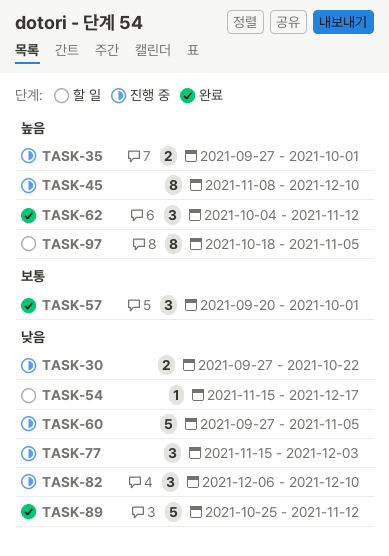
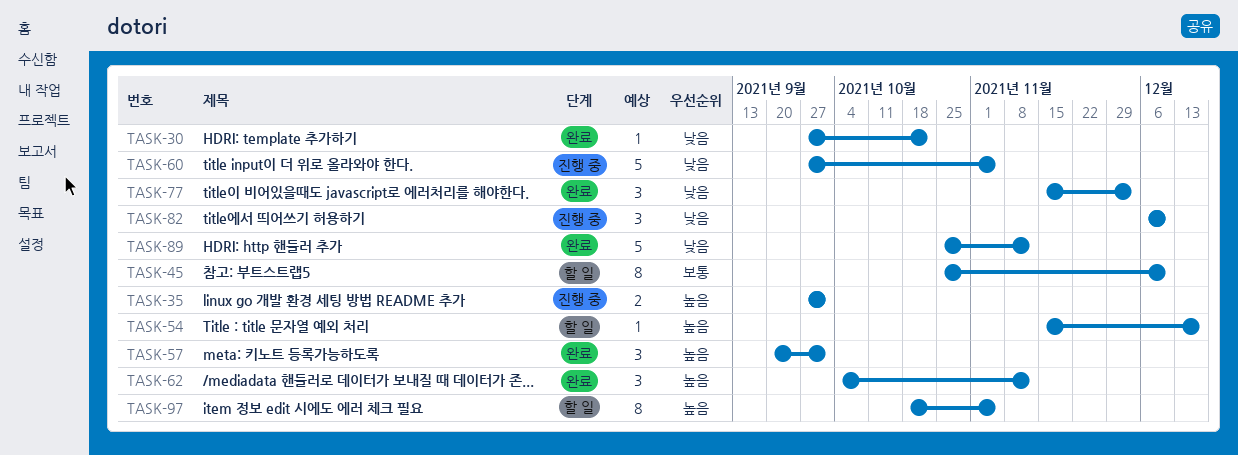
TASK-30, status: 진행 중 -> 완료
TASK-30, estimate: 2 -> 1
TASK-45, status: 진행 중 -> 할 일
TASK-45, priority: 높음 -> 보통
TASK-45, start: Nov 8 -> Oct 25
TASK-54, priority: 낮음 -> 높음
TASK-57, priority: 보통 -> 높음
TASK-77, status: 진행 중 -> 완료

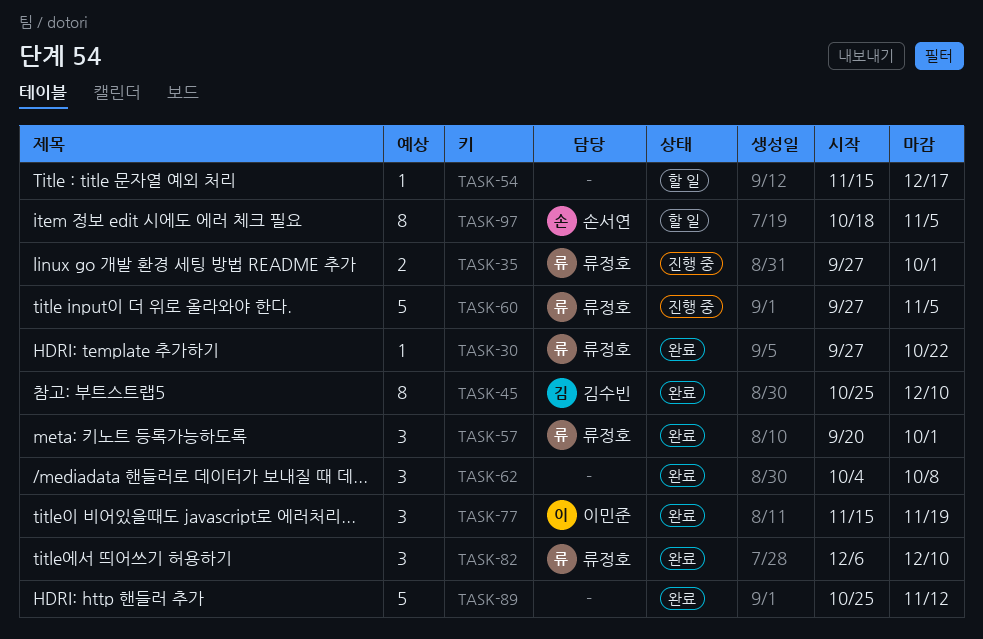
TASK-45, status: 할 일 -> 완료
TASK-62, due: Nov 12 -> Oct 8
TASK-77, due: Dec 3 -> Nov 19
TASK-82, status: 진행 중 -> 완료

